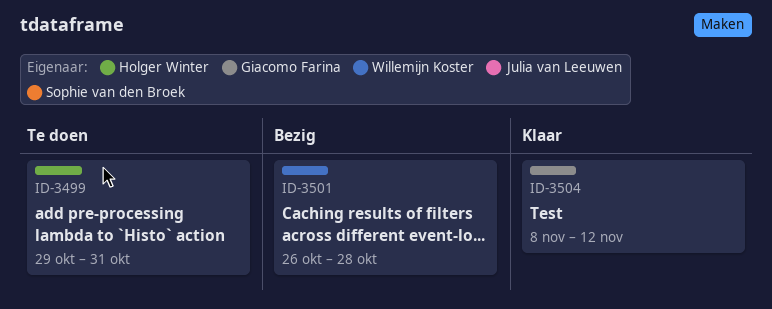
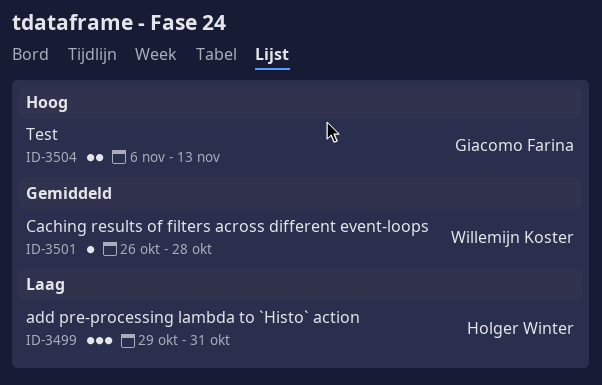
ID-3504, start: Nov 8 -> Nov 6
ID-3504, due: Nov 12 -> Nov 13

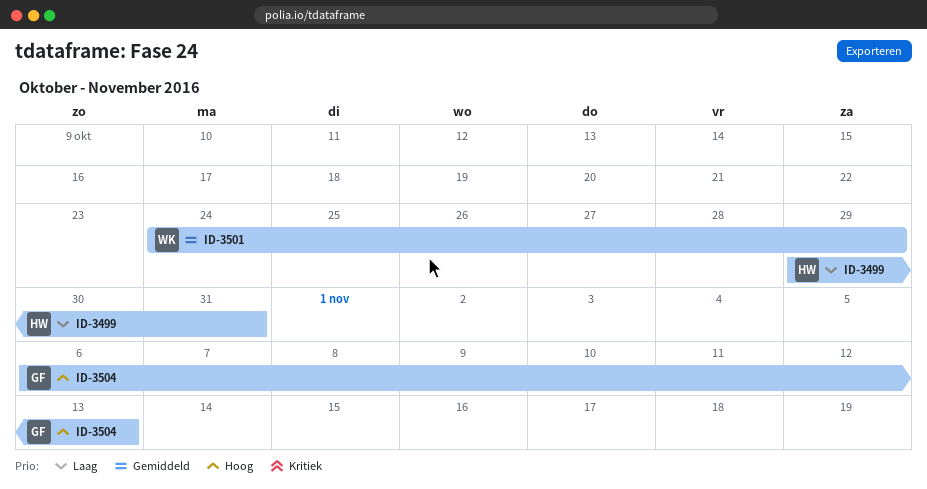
ID-3501, start: Oct 26 -> Oct 24
ID-3501, due: Oct 28 -> Oct 29

